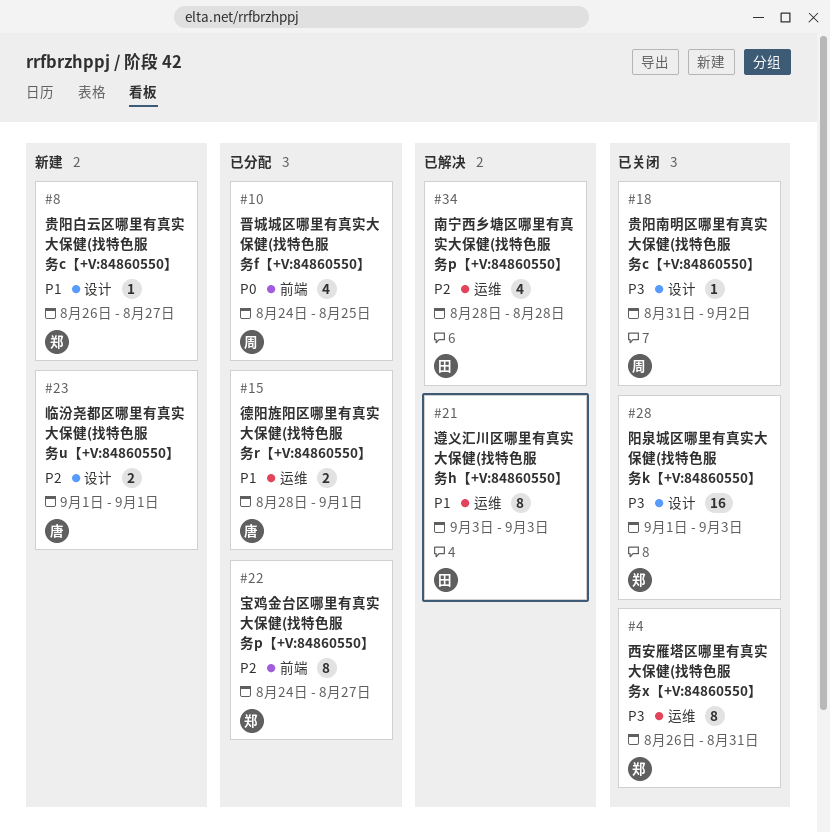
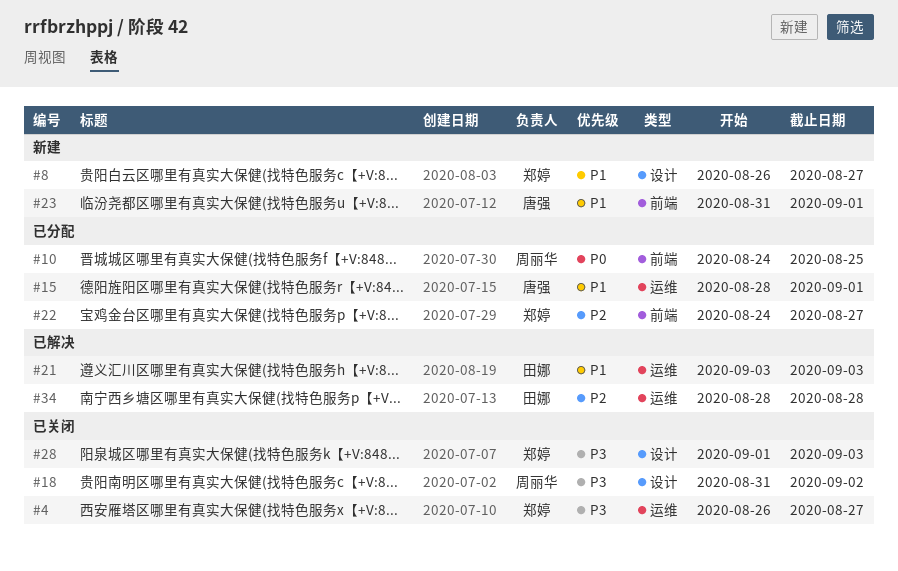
#4, due: Aug 31 -> Aug 27
#23, priority: P2 -> P1
#23, label: 设计 -> 前端
#23, start: Sep 1 -> Aug 31

